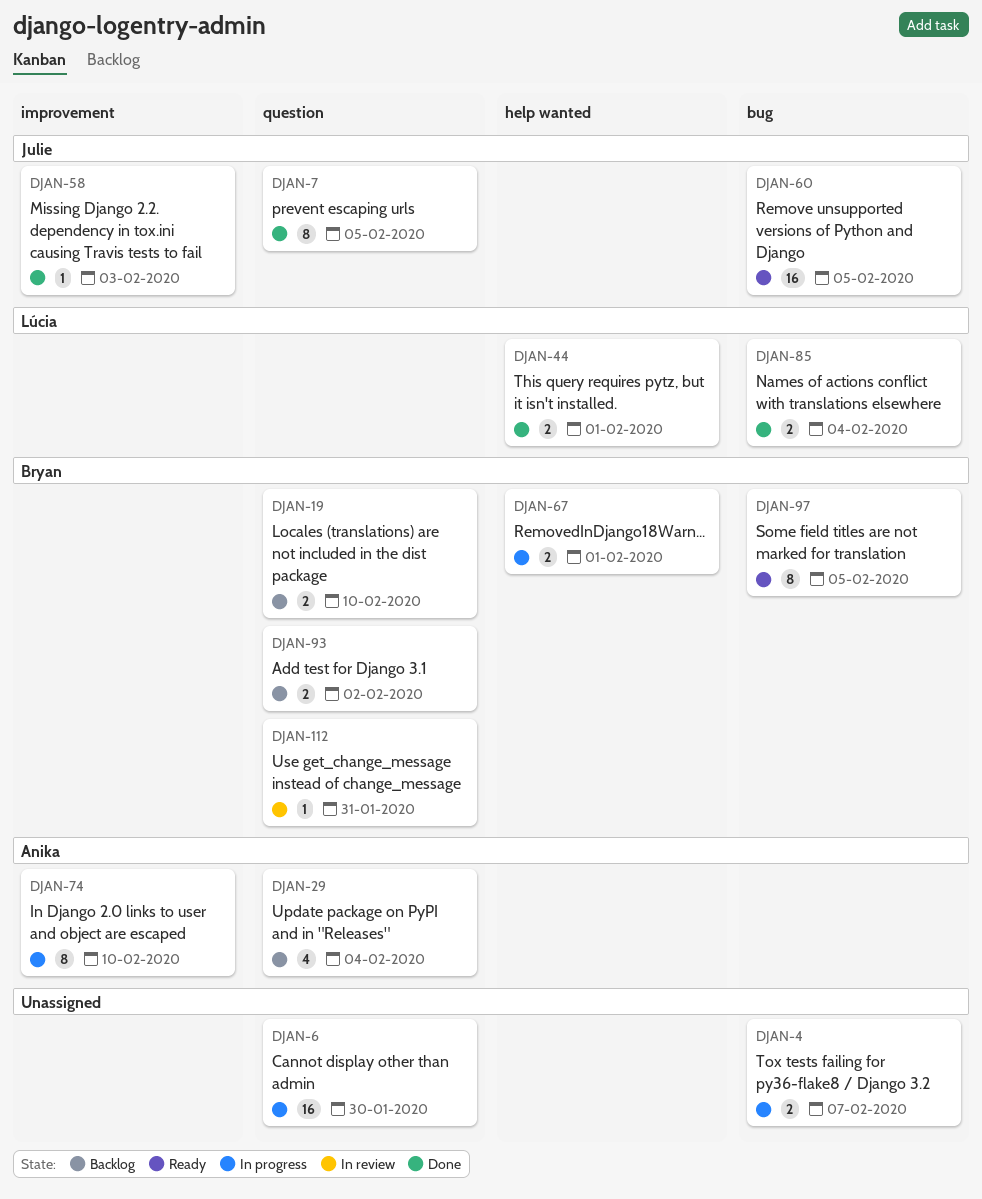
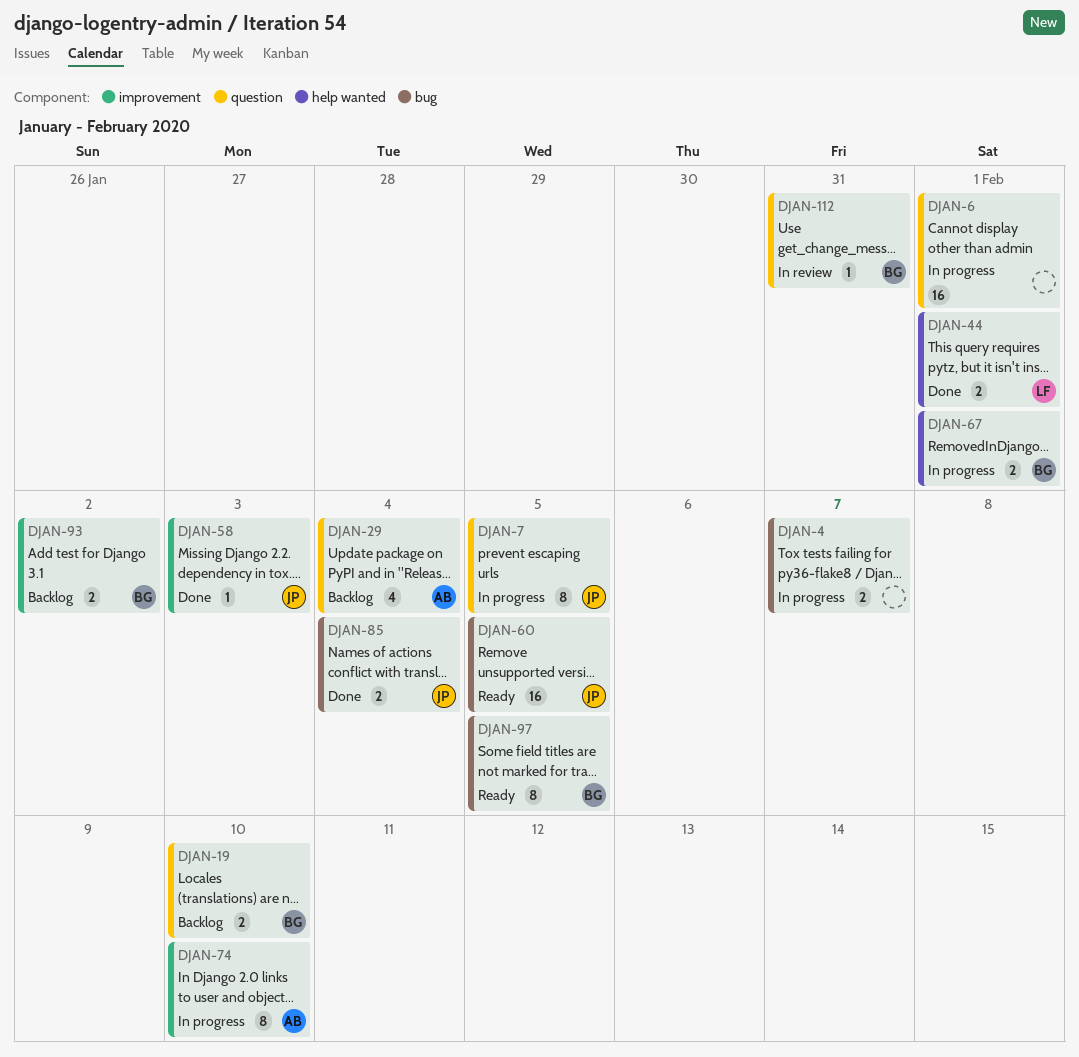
DJAN-6, due: Jan 30 -> Feb 1
DJAN-7, status: Done -> In progress
DJAN-85, owner: Lúcia -> Julie
DJAN-93, label: question -> improvement

